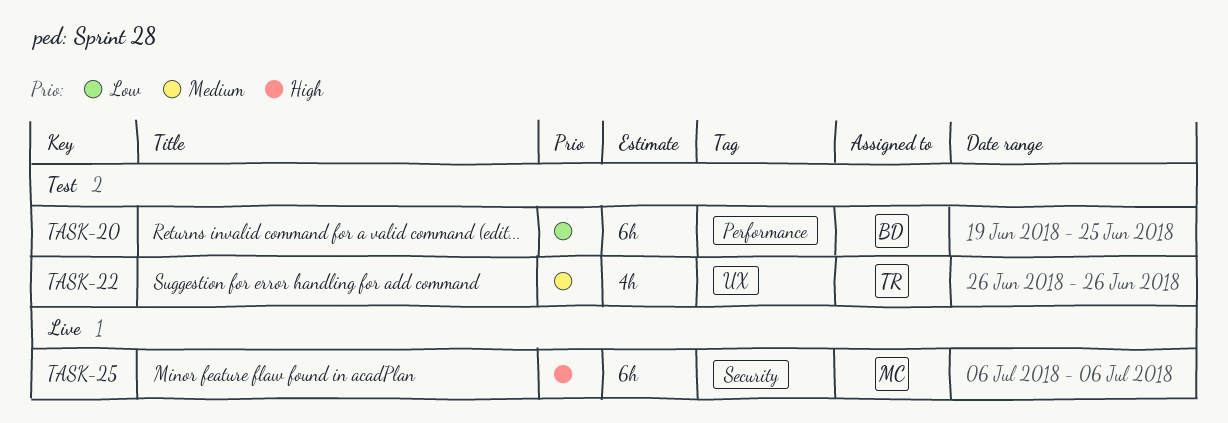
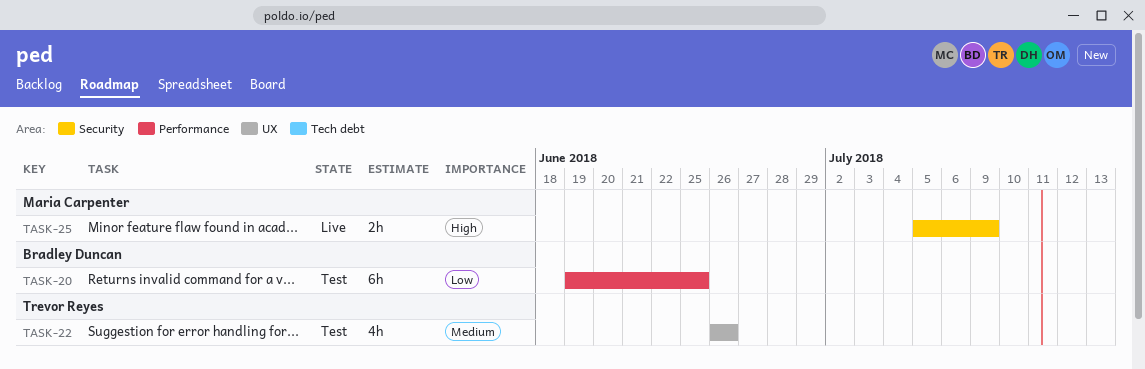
TASK-25, estimate: 6h -> 2h
TASK-25, start: Jul 6 -> Jul 5
TASK-25, due: Jul 6 -> Jul 9

